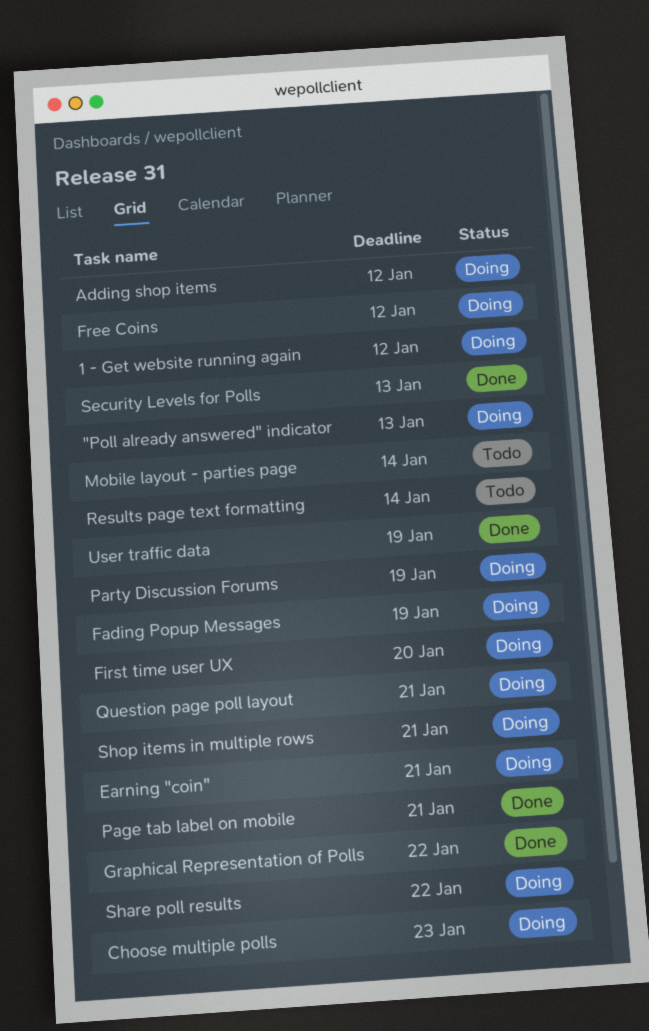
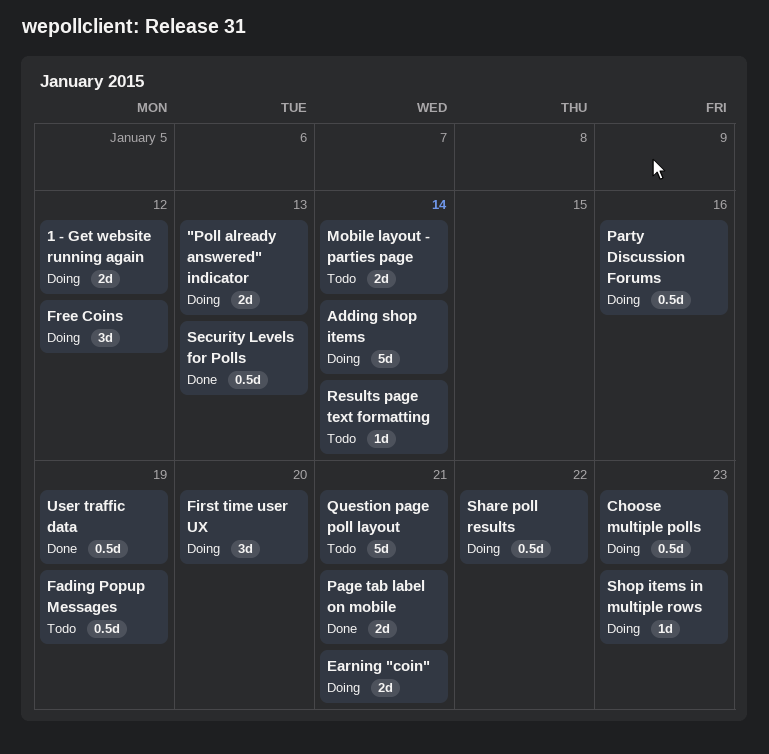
Adding shop items, due: Jan 12 -> Jan 14
Fading Popup Messages, status: Doing -> Todo
Graphical Representation of Polls: present -> none
Party Discussion Forums, due: Jan 19 -> Jan 16
Question page poll layout, status: Doing -> Todo
Shop items in multiple rows, due: Jan 21 -> Jan 23

